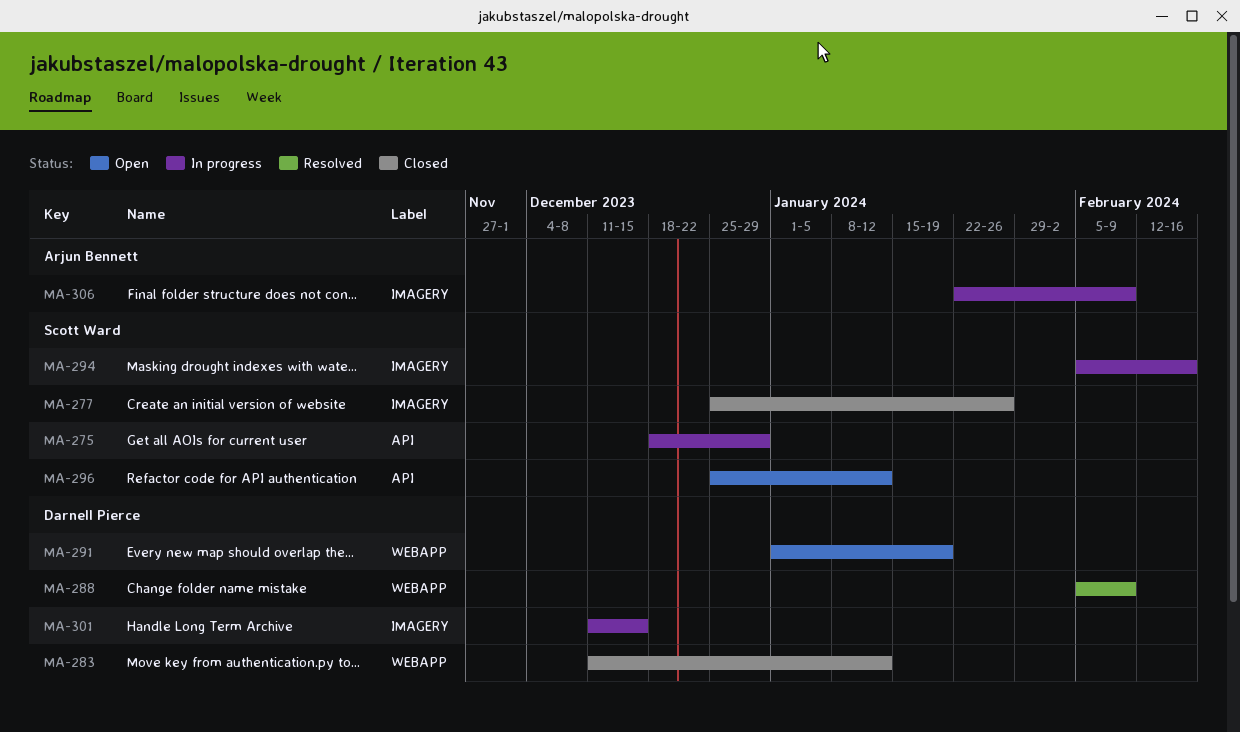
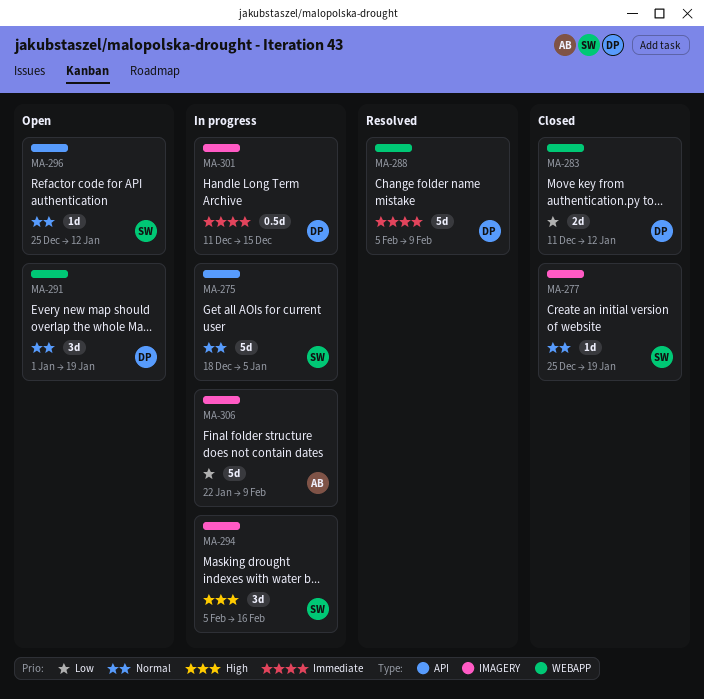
MA-275, due: Dec 29 -> Jan 5
MA-277, due: Jan 26 -> Jan 19

